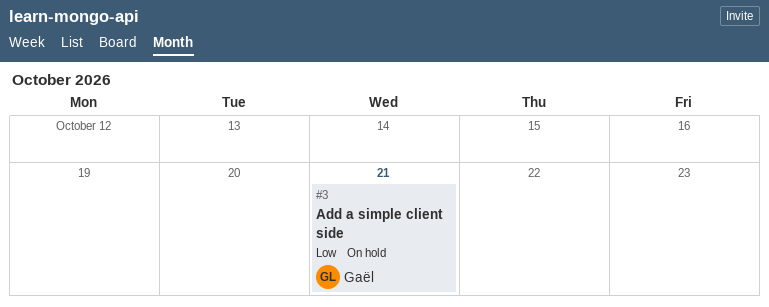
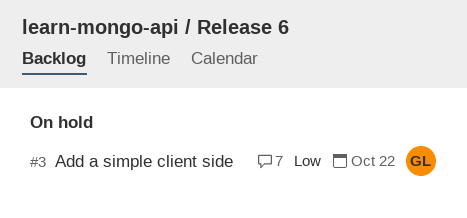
#3, due: Oct 21 -> Oct 22

